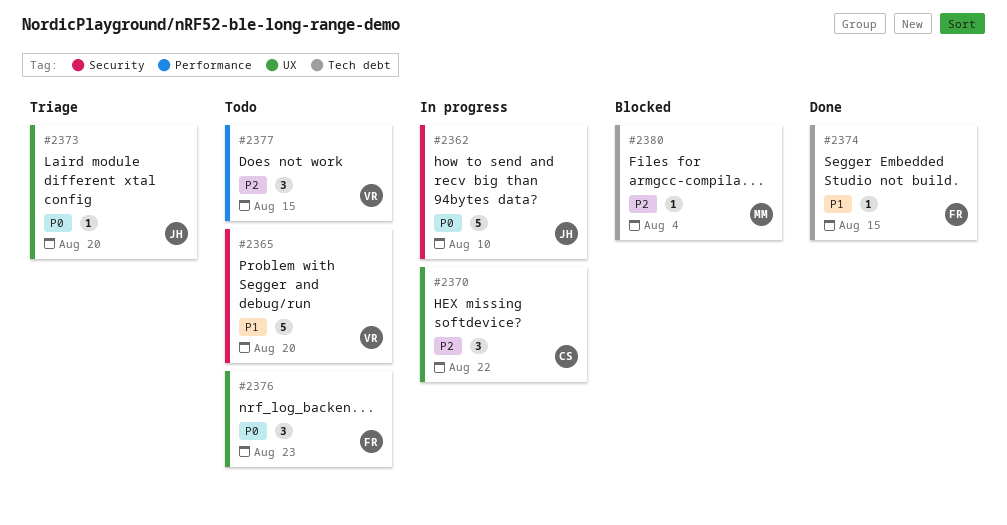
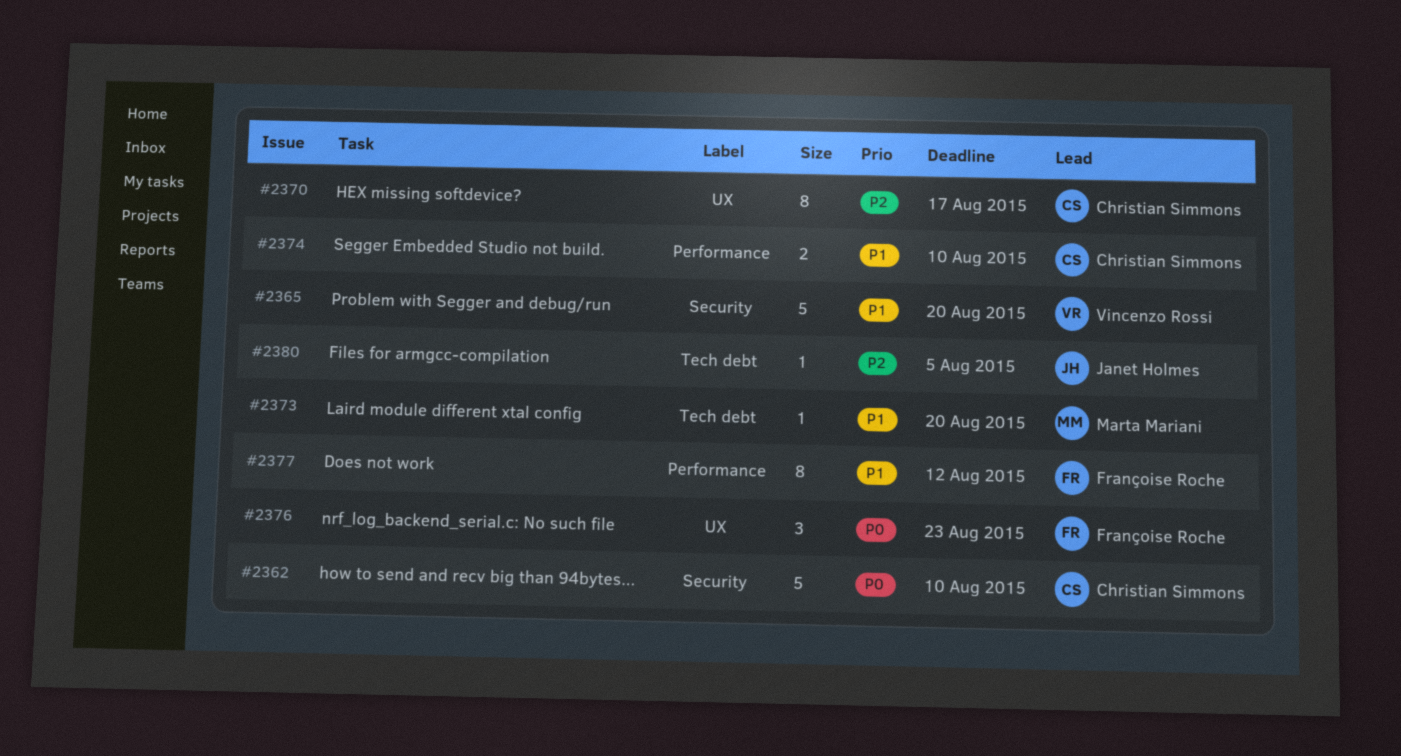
#2362, owner: Janet Holmes -> Christian Simmons
#2370, estimate: 3 -> 8
#2370, due: Aug 22 -> Aug 17
#2373, owner: Janet Holmes -> Marta Mariani
#2373, priority: P0 -> P1
#2373, label: UX -> Tech debt
#2374, owner: Françoise Roche -> Christian Simmons
#2374, label: Tech debt -> Performance
#2374, estimate: 1 -> 2
#2374, due: Aug 15 -> Aug 10
#2377, owner: Vincenzo Rossi -> Françoise Roche
#2377, priority: P2 -> P1
#2377, estimate: 3 -> 8
#2377, due: Aug 15 -> Aug 12
#2380, owner: Marta Mariani -> Janet Holmes
#2380, due: Aug 4 -> Aug 5

